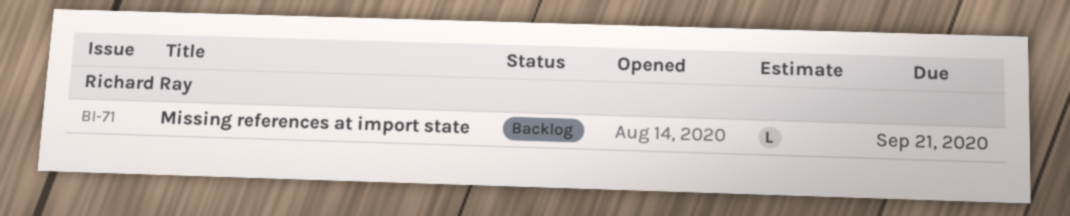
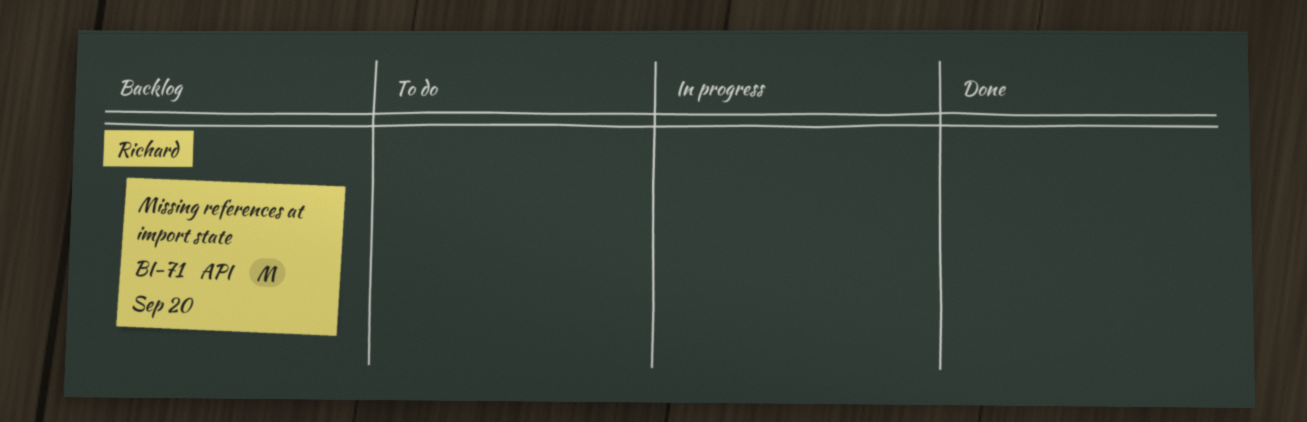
BI-71, estimate: L -> M
BI-71, due: Sep 21 -> Sep 20

